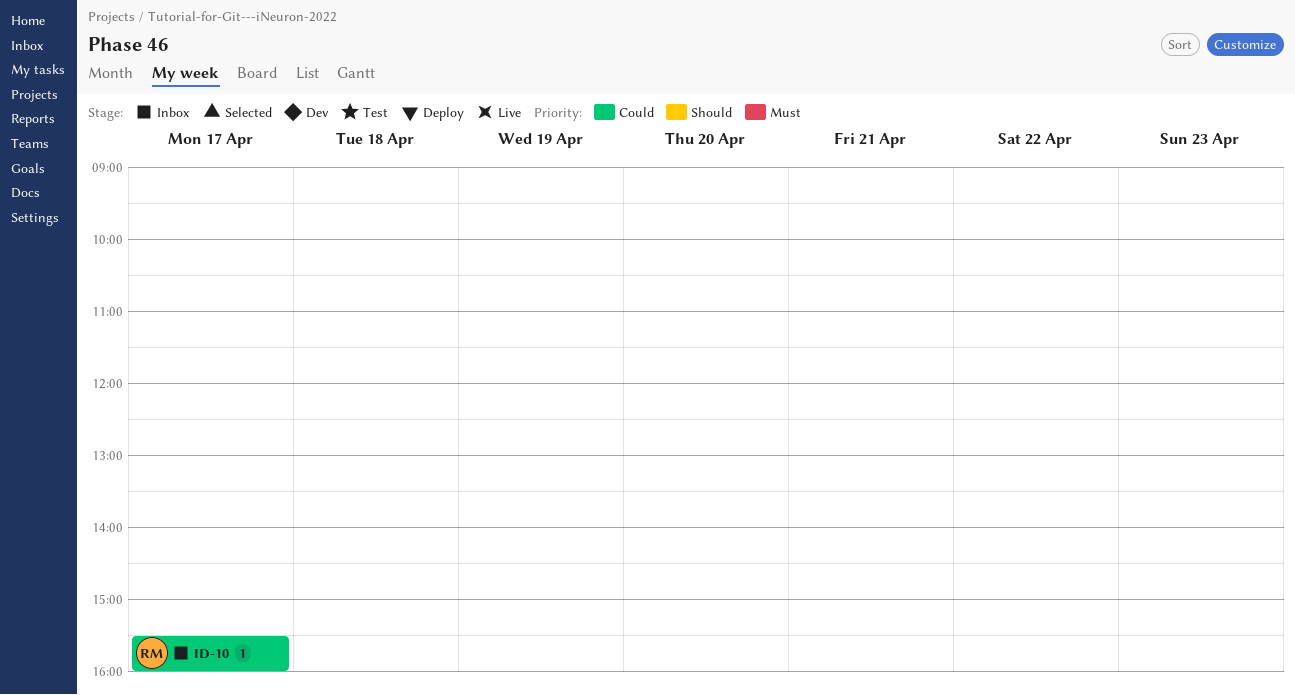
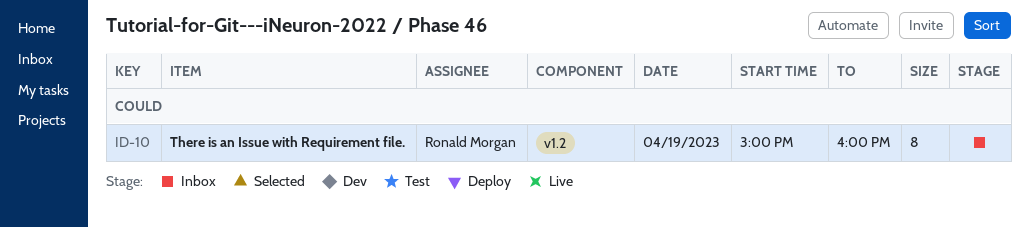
ID-10, estimate: 1 -> 8
ID-10, day: Apr 17 -> Apr 19
ID-10, begins: 15:30 -> 15:00

